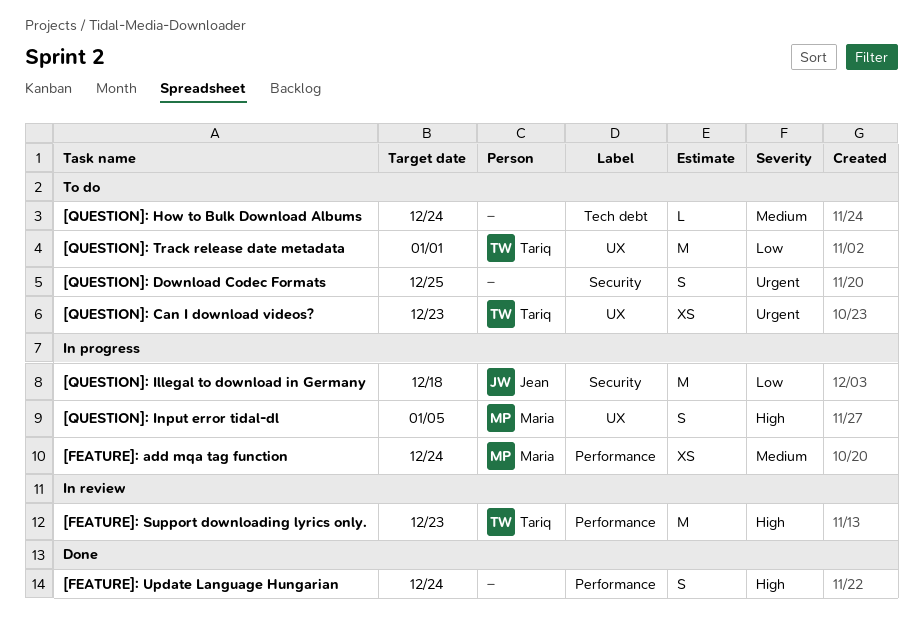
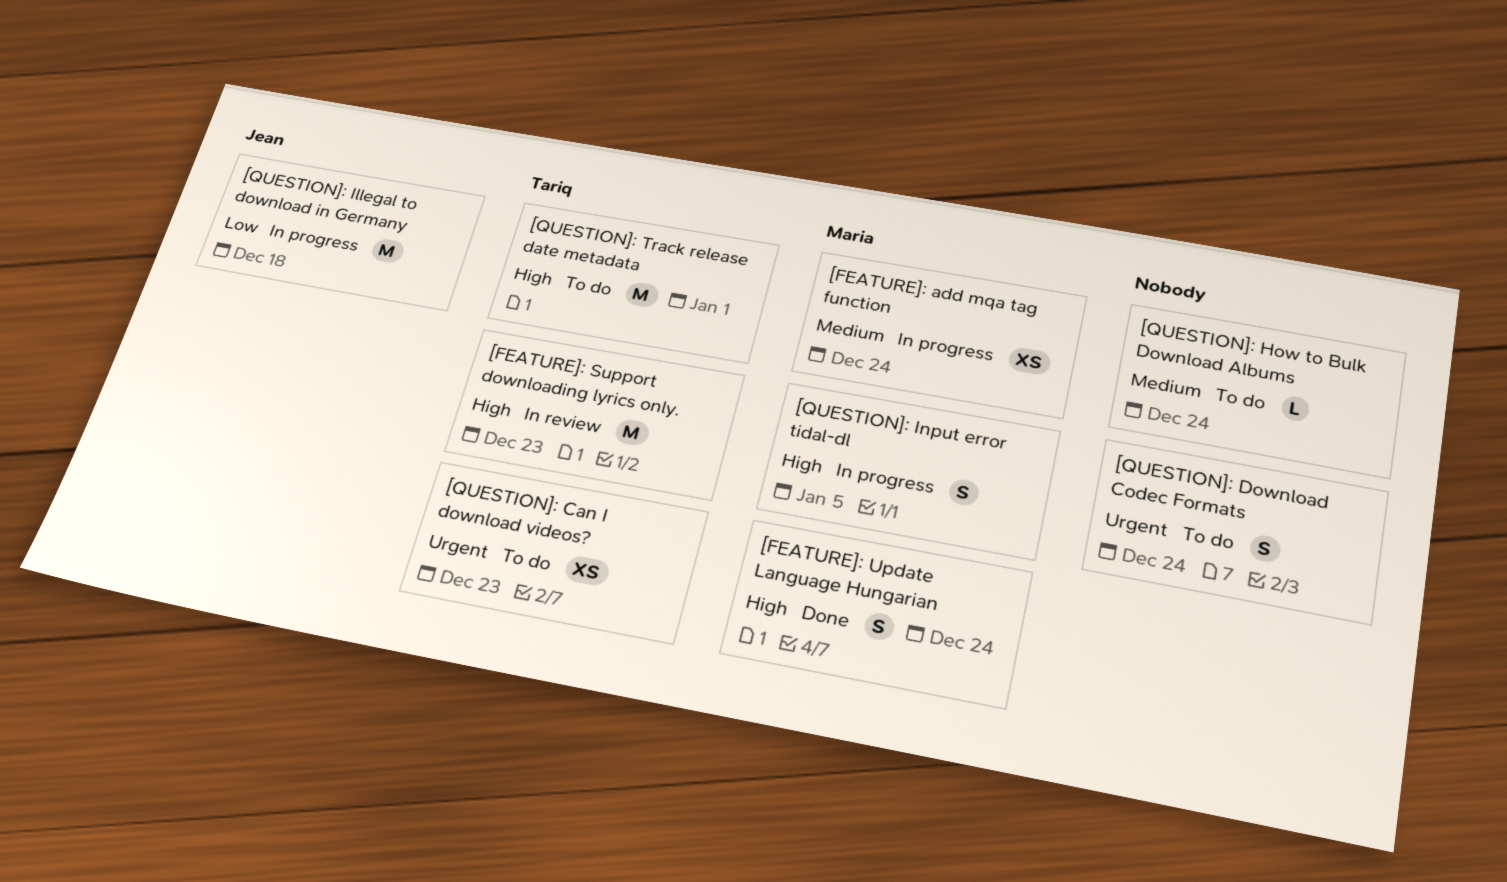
[FEATURE]: Update Language Hungarian, owner: none -> Maria
[QUESTION]: Download Codec Formats, due: Dec 25 -> Dec 24
[QUESTION]: Track release date metadata, priority: Low -> High

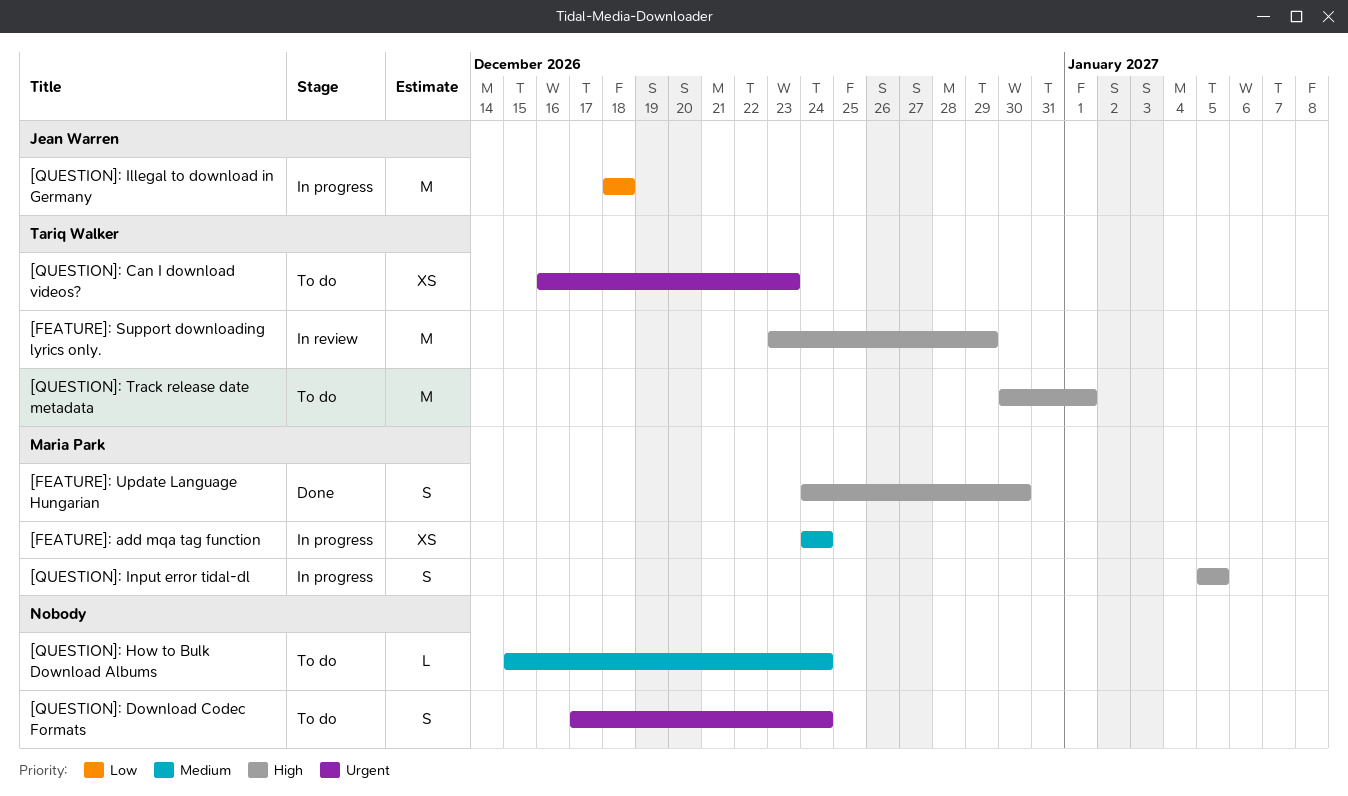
[FEATURE]: Support downloading lyrics only., due: Dec 23 -> Dec 29
[FEATURE]: Update Language Hungarian, due: Dec 24 -> Dec 30

